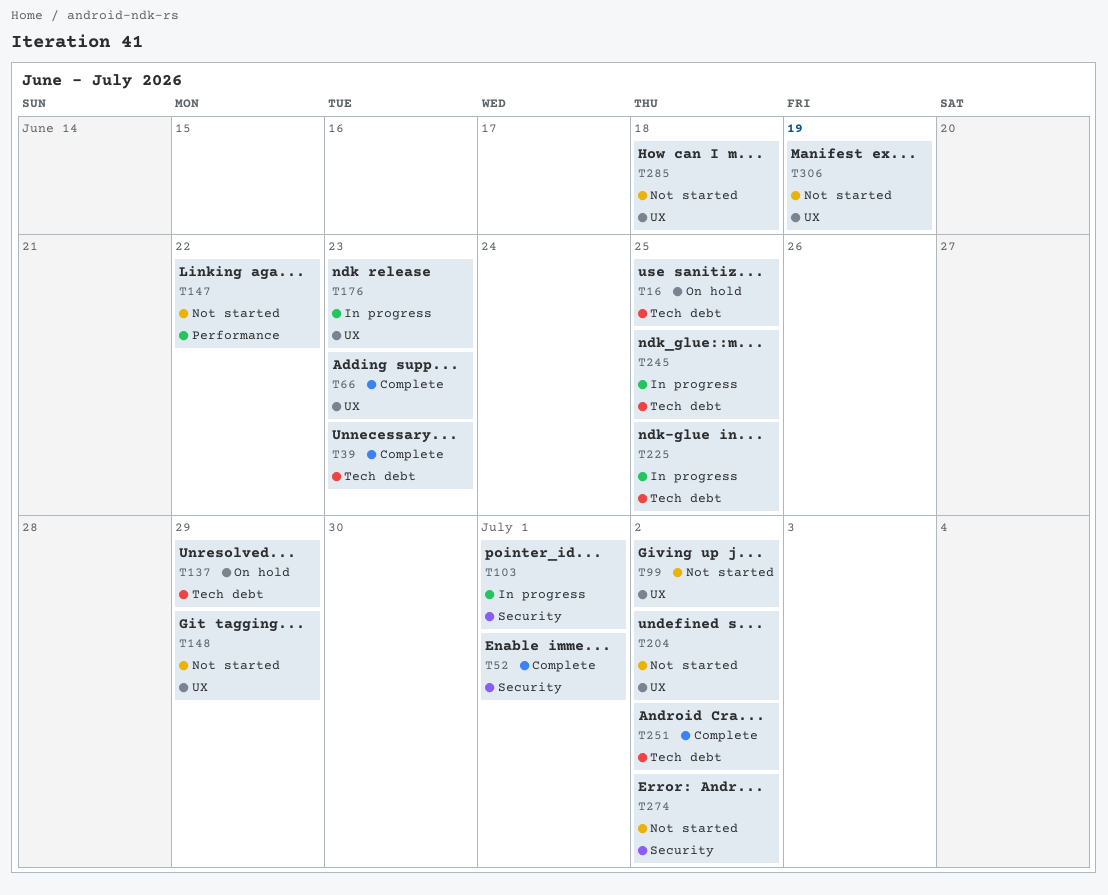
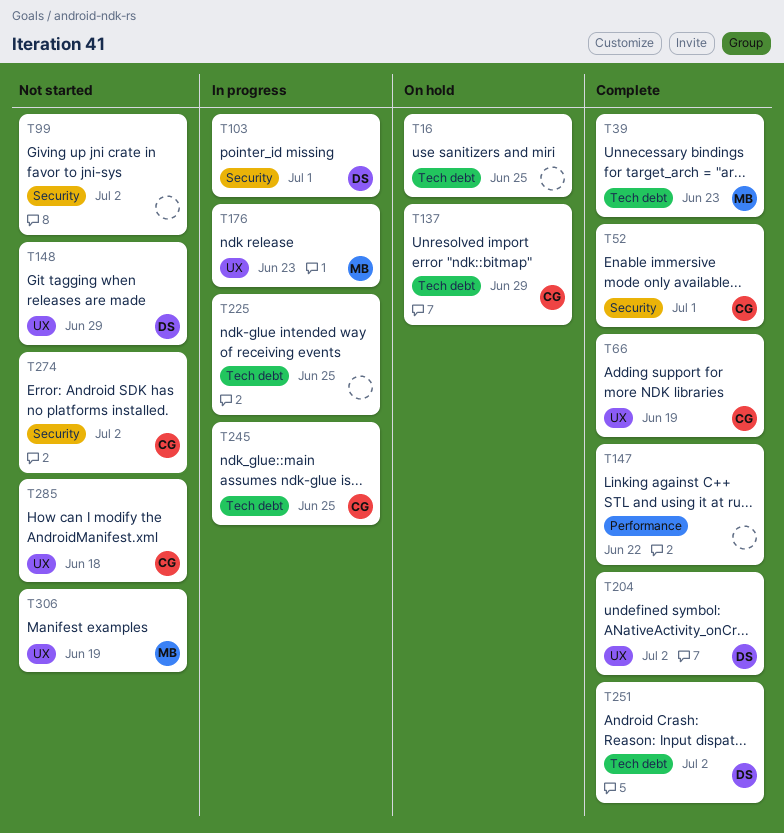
T66, due: Jun 23 -> Jun 19
T99, label: UX -> Security
T147, status: Not started -> Complete
T204, status: Not started -> Complete

